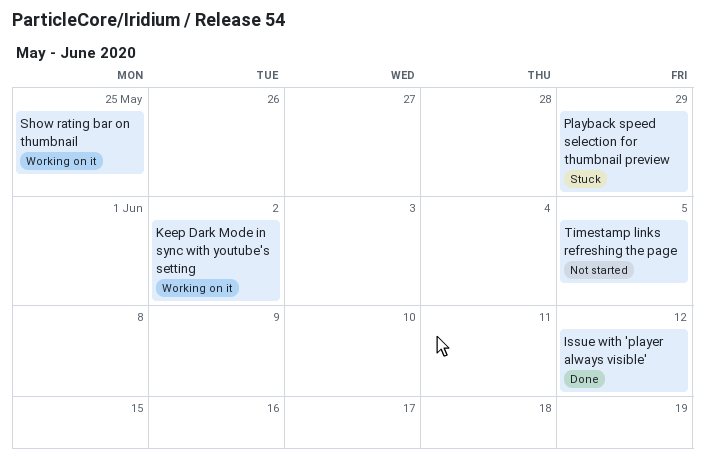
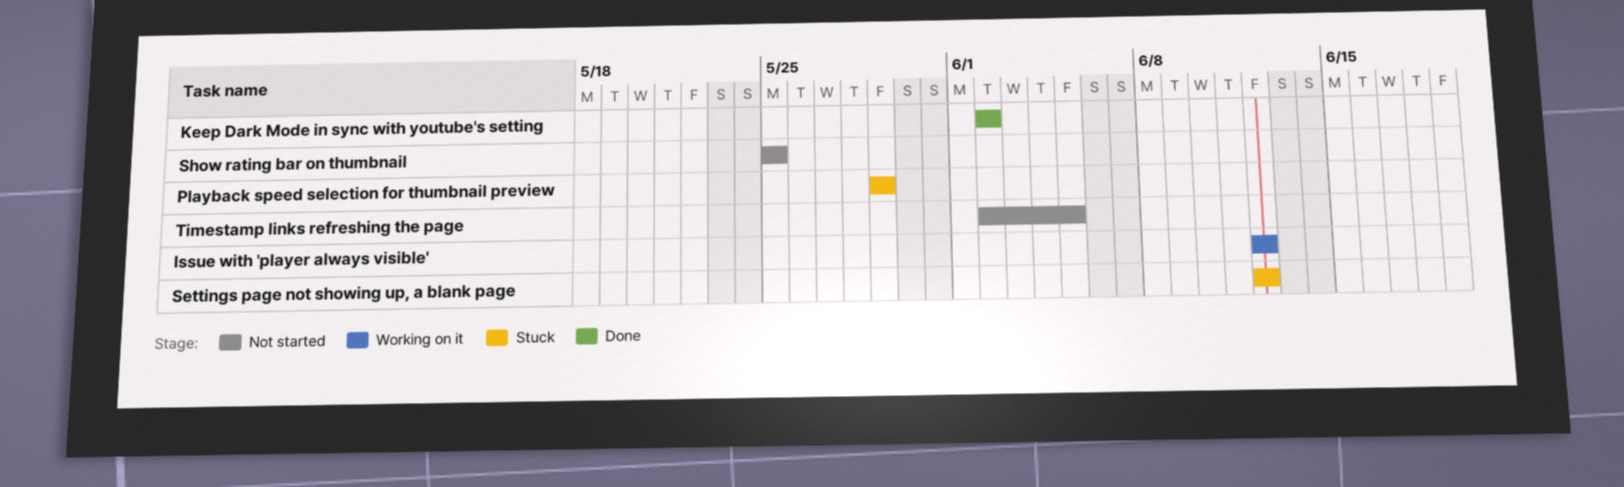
Issue with 'player always visible', status: Done -> Working on it
Keep Dark Mode in sync with youtube's setting, status: Working on it -> Done
Settings page not showing up, a blank page: none -> present
Show rating bar on thumbnail, status: Working on it -> Not started

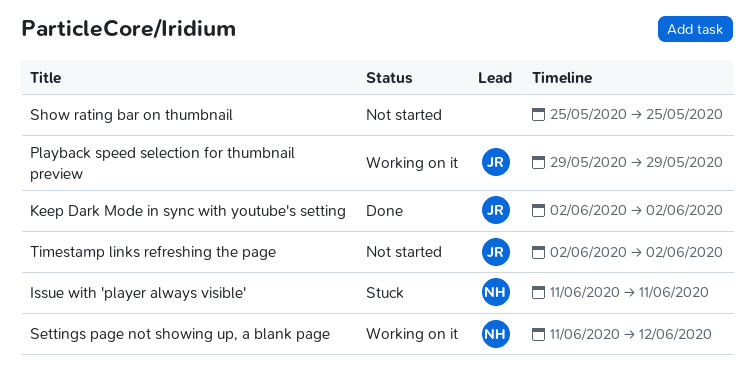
Issue with 'player always visible', status: Working on it -> Stuck
Issue with 'player always visible', start: Jun 12 -> Jun 11
Issue with 'player always visible', due: Jun 12 -> Jun 11
Playback speed selection for thumbnail preview, status: Stuck -> Working on it
Settings page not showing up, a blank page, status: Stuck -> Working on it
Settings page not showing up, a blank page, start: Jun 12 -> Jun 11
Timestamp links refreshing the page, due: Jun 5 -> Jun 2

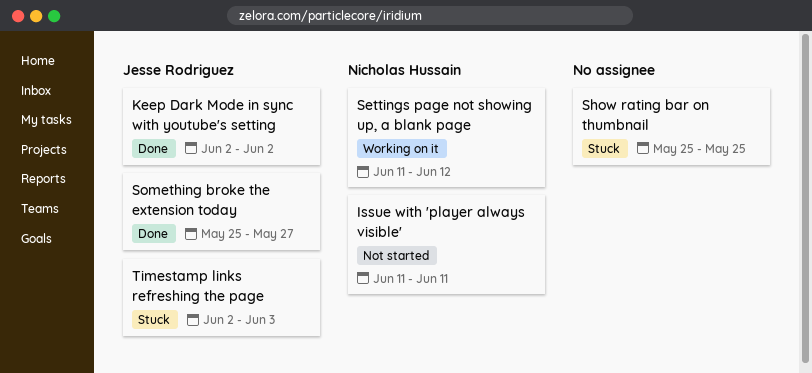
Issue with 'player always visible', status: Stuck -> Not started
Playback speed selection for thumbnail preview: present -> none
Show rating bar on thumbnail, status: Not started -> Stuck
Something broke the extension today: none -> present
Timestamp links refreshing the page, status: Not started -> Stuck
Timestamp links refreshing the page, due: Jun 2 -> Jun 3

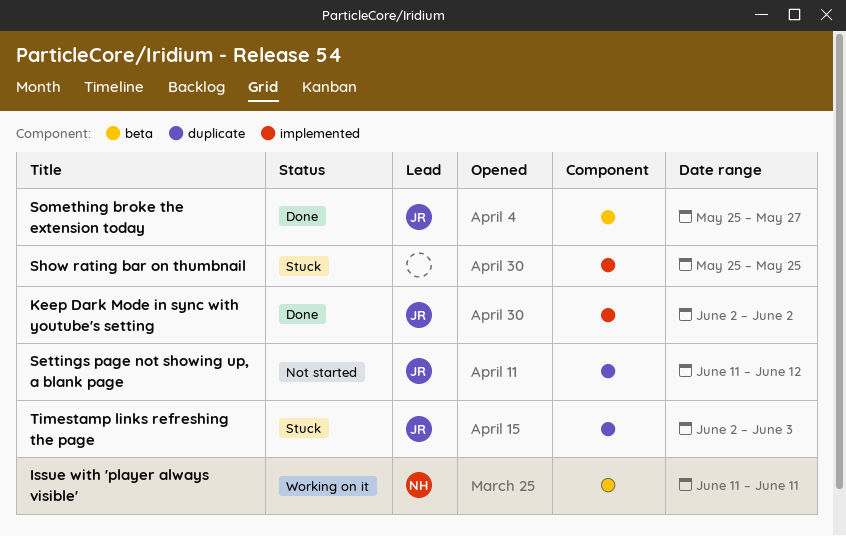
Issue with 'player always visible', status: Not started -> Working on it
Settings page not showing up, a blank page, status: Working on it -> Not started
Settings page not showing up, a blank page, owner: Nicholas Hussain -> Jesse Rodriguez

